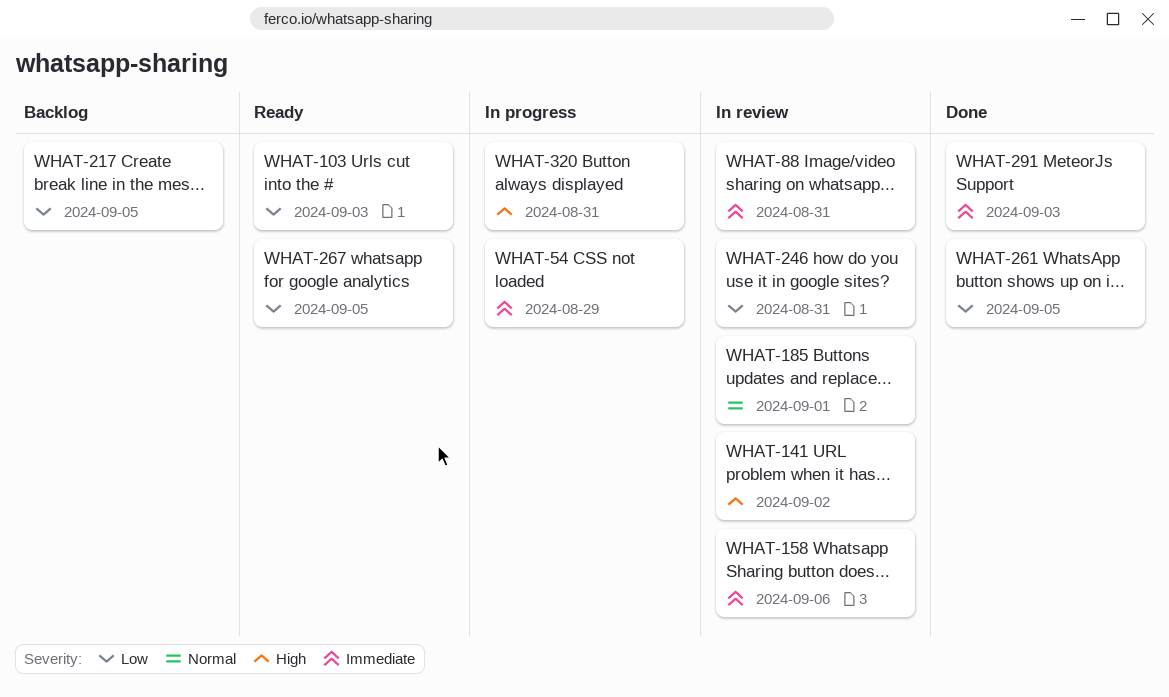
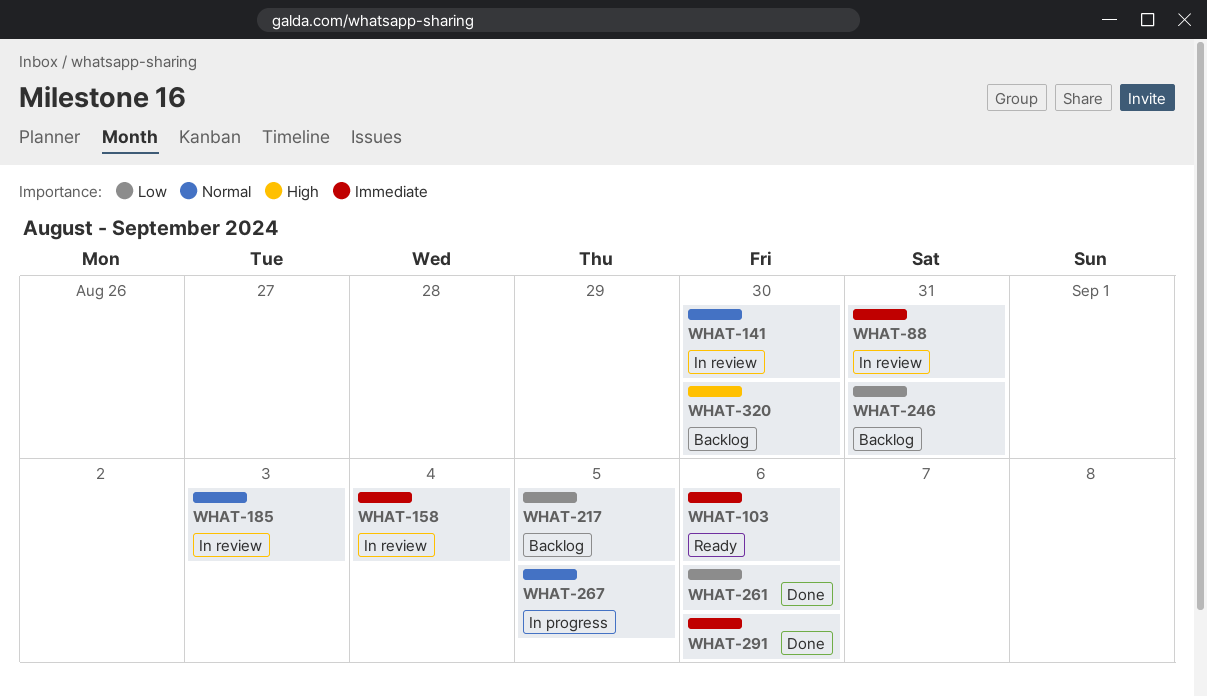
WHAT-54: present -> none
WHAT-103, priority: Low -> Immediate
WHAT-103, due: Sep 3 -> Sep 6
WHAT-141, priority: High -> Normal
WHAT-141, due: Sep 2 -> Aug 30
WHAT-158, due: Sep 6 -> Sep 4
WHAT-185, due: Sep 1 -> Sep 3
WHAT-246, status: In review -> Backlog
WHAT-261, due: Sep 5 -> Sep 6
WHAT-267, status: Ready -> In progress
WHAT-267, priority: Low -> Normal
WHAT-291, due: Sep 3 -> Sep 6
WHAT-320, status: In progress -> Backlog
WHAT-320, due: Aug 31 -> Aug 30

